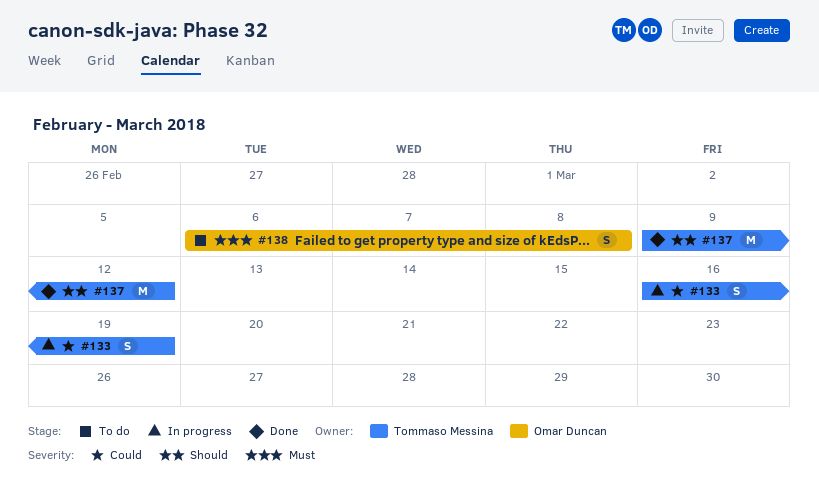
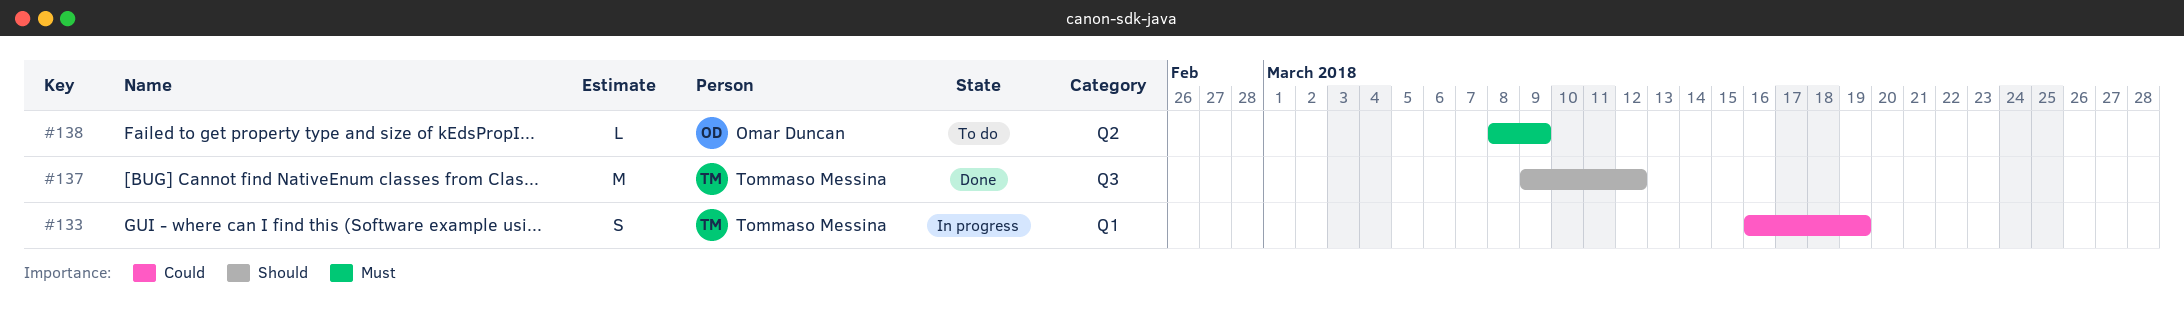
#138, estimate: S -> L
#138, start: Mar 6 -> Mar 8
#138, due: Mar 8 -> Mar 9

